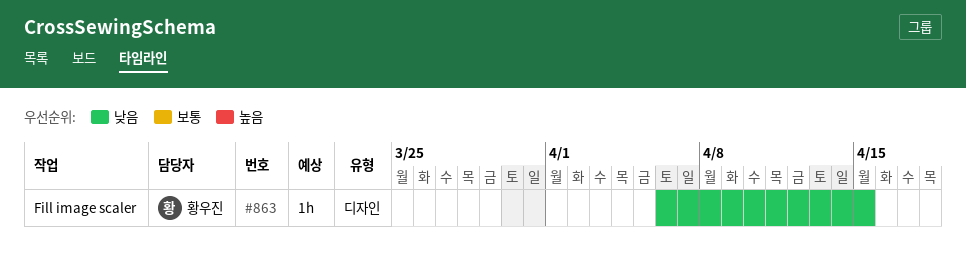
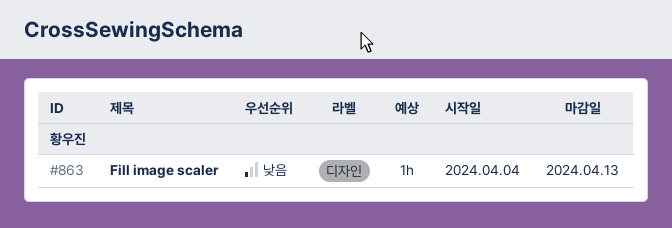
#863, start: Apr 6 -> Apr 4
#863, due: Apr 15 -> Apr 13

